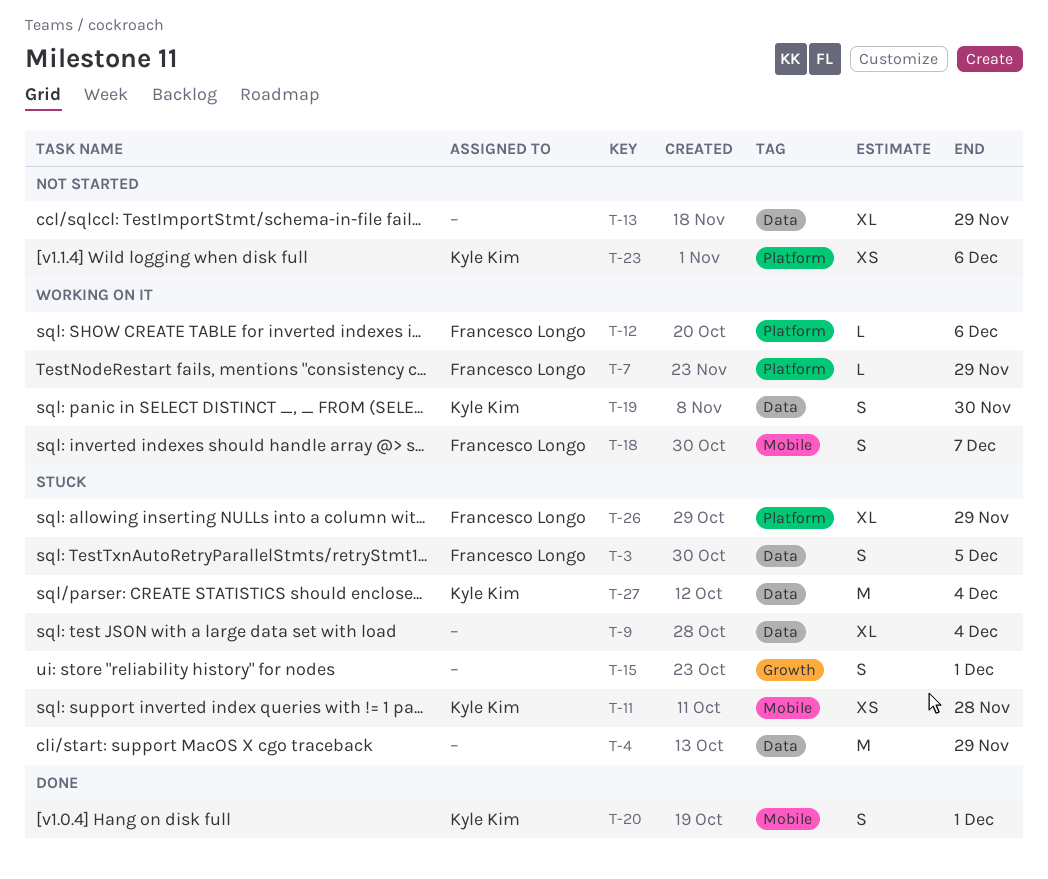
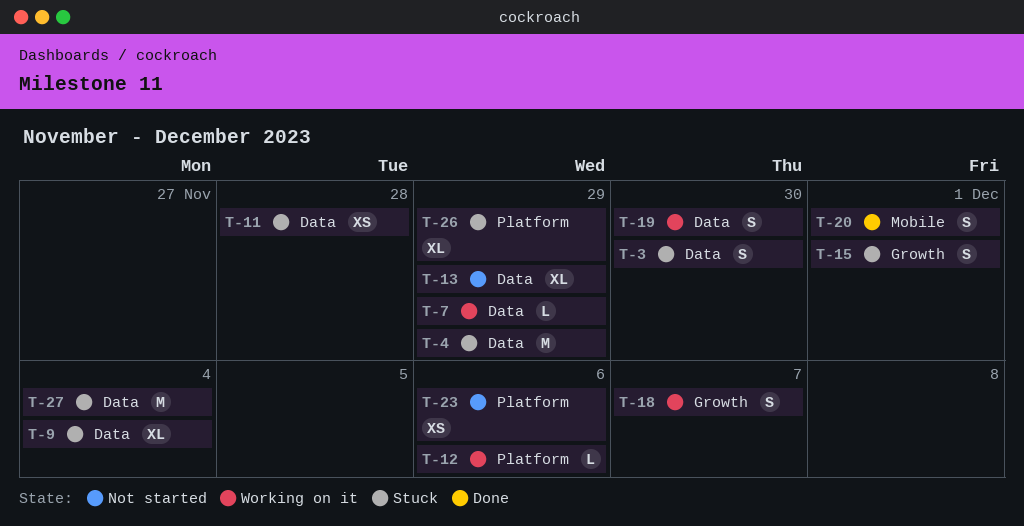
T-3, due: Dec 5 -> Nov 30
T-7, label: Platform -> Data
T-11, label: Mobile -> Data
T-18, label: Mobile -> Growth

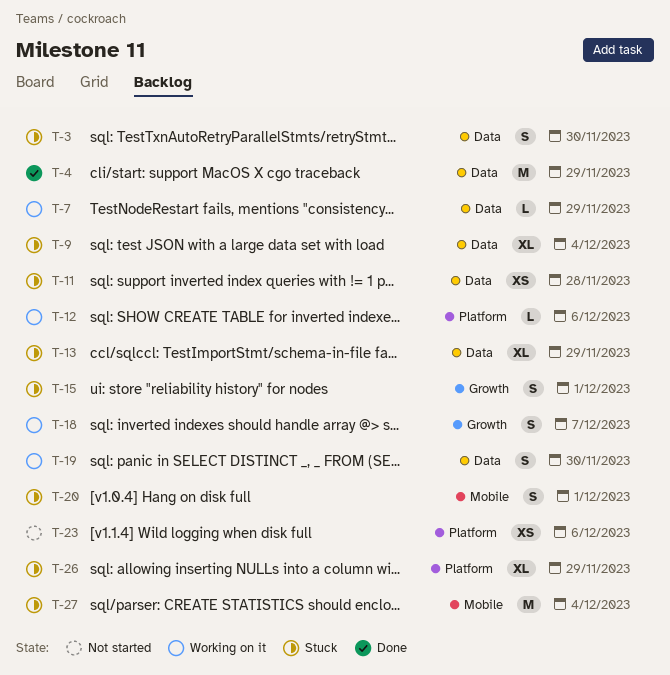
T-4, status: Stuck -> Done
T-13, status: Not started -> Stuck
T-20, status: Done -> Stuck
T-27, label: Data -> Mobile

